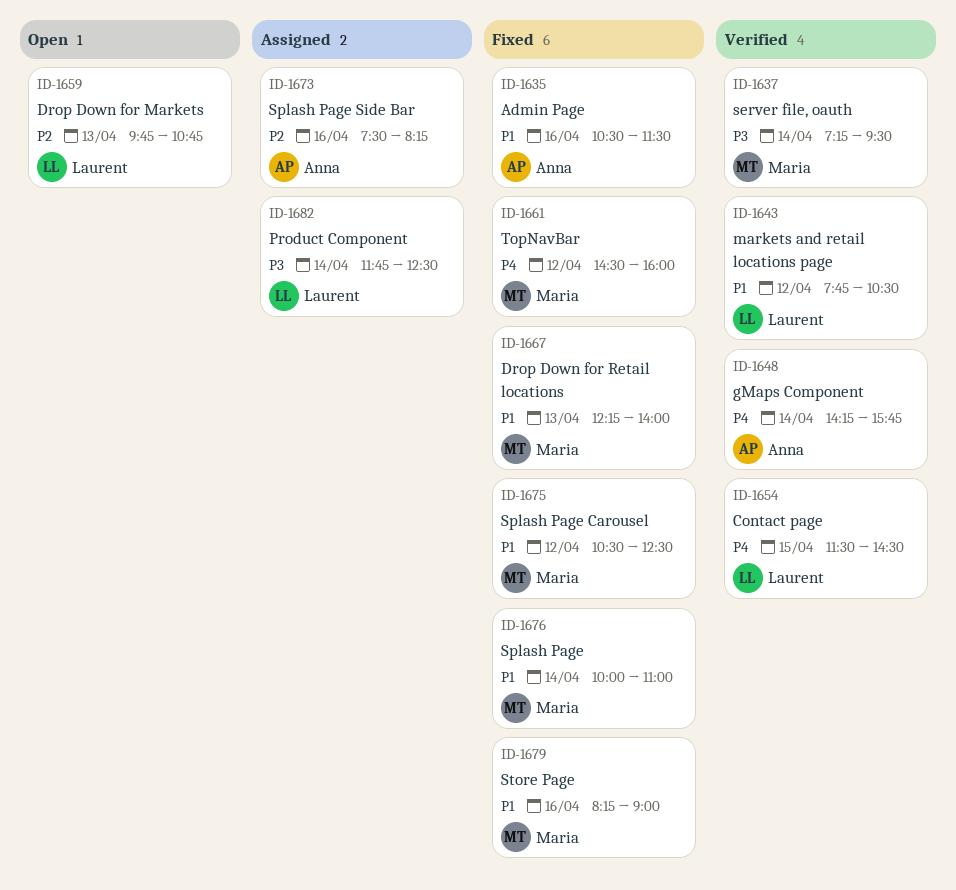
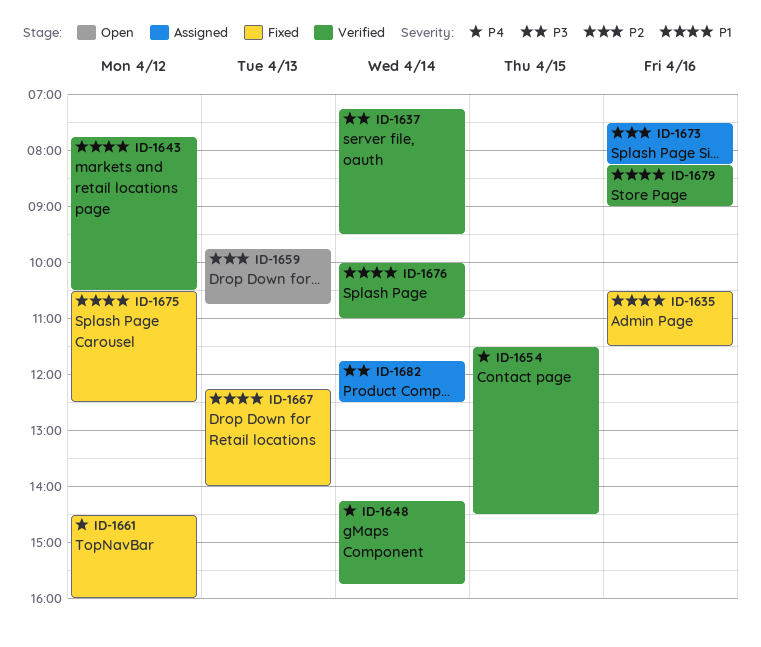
ID-1676, status: Fixed -> Verified
ID-1679, status: Fixed -> Verified

